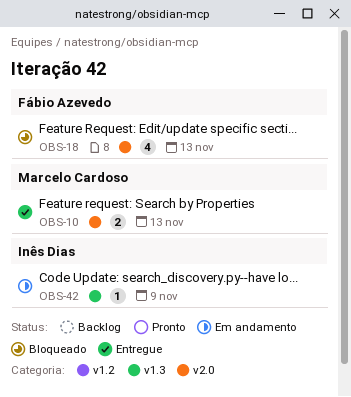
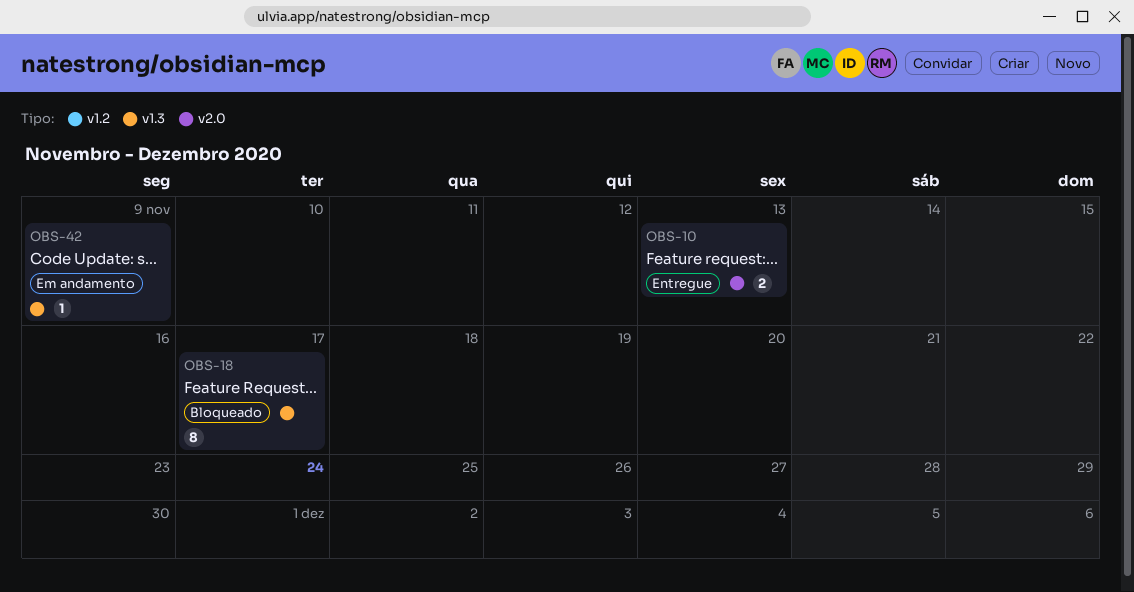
OBS-18, label: v2.0 -> v1.3
OBS-18, estimate: 4 -> 8
OBS-18, due: Nov 13 -> Nov 17

